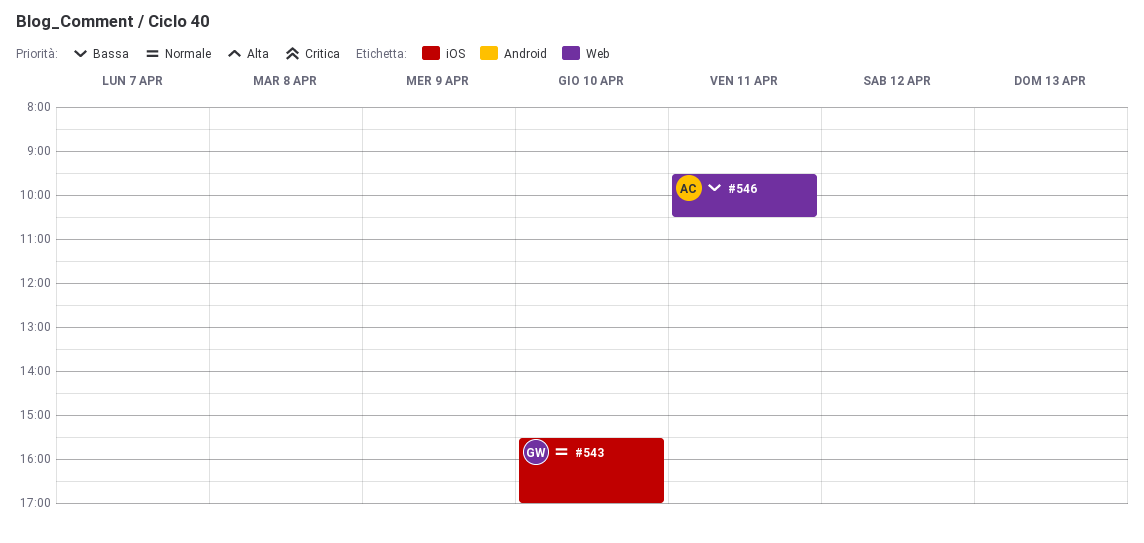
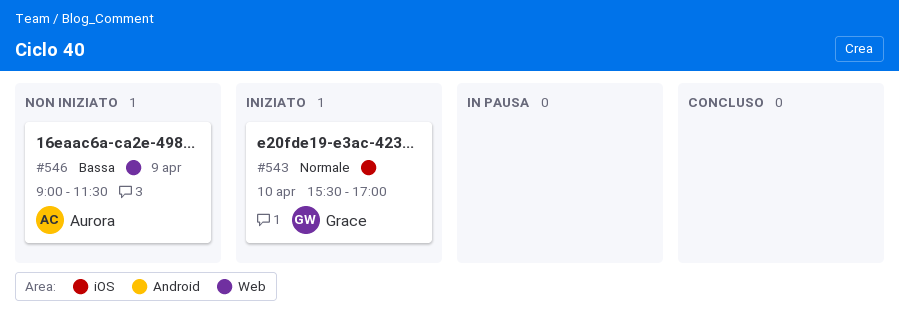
#546, day: Apr 11 -> Apr 9
#546, begins: 09:30 -> 09:00
#546, ends: 10:30 -> 11:30

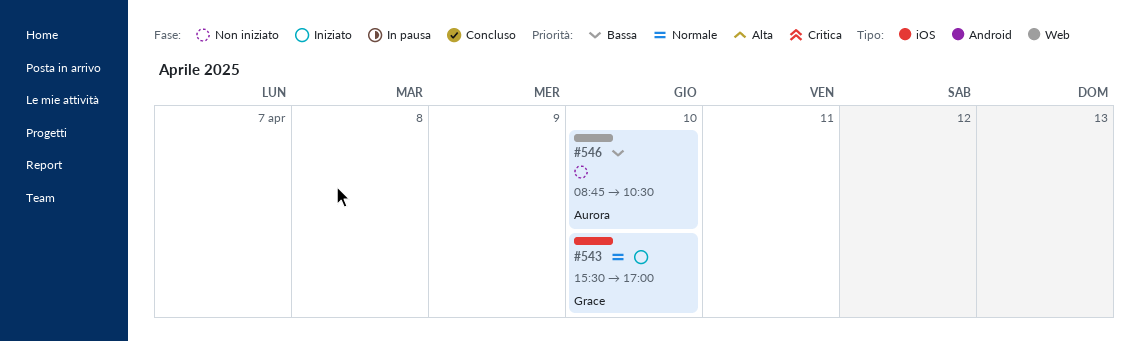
#546, day: Apr 9 -> Apr 10
#546, begins: 09:00 -> 08:45
#546, ends: 11:30 -> 10:30

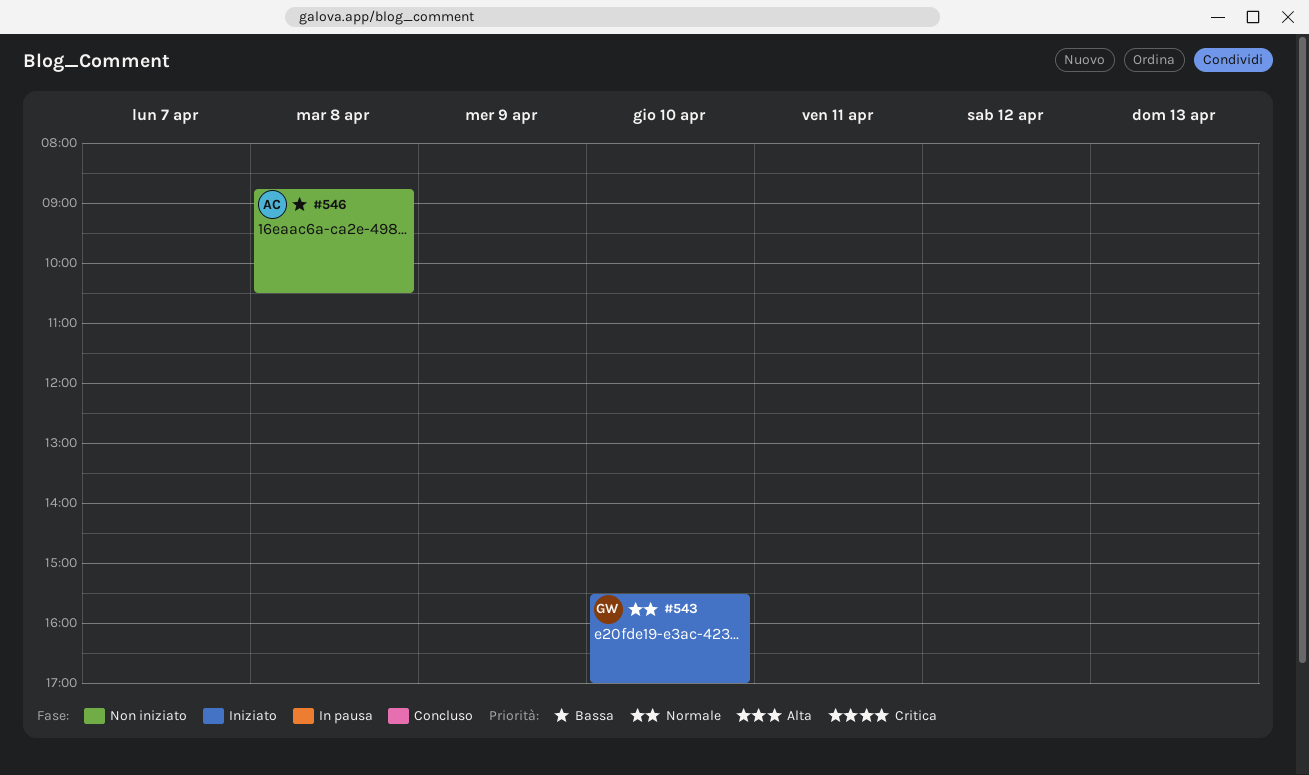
#546, day: Apr 10 -> Apr 8

